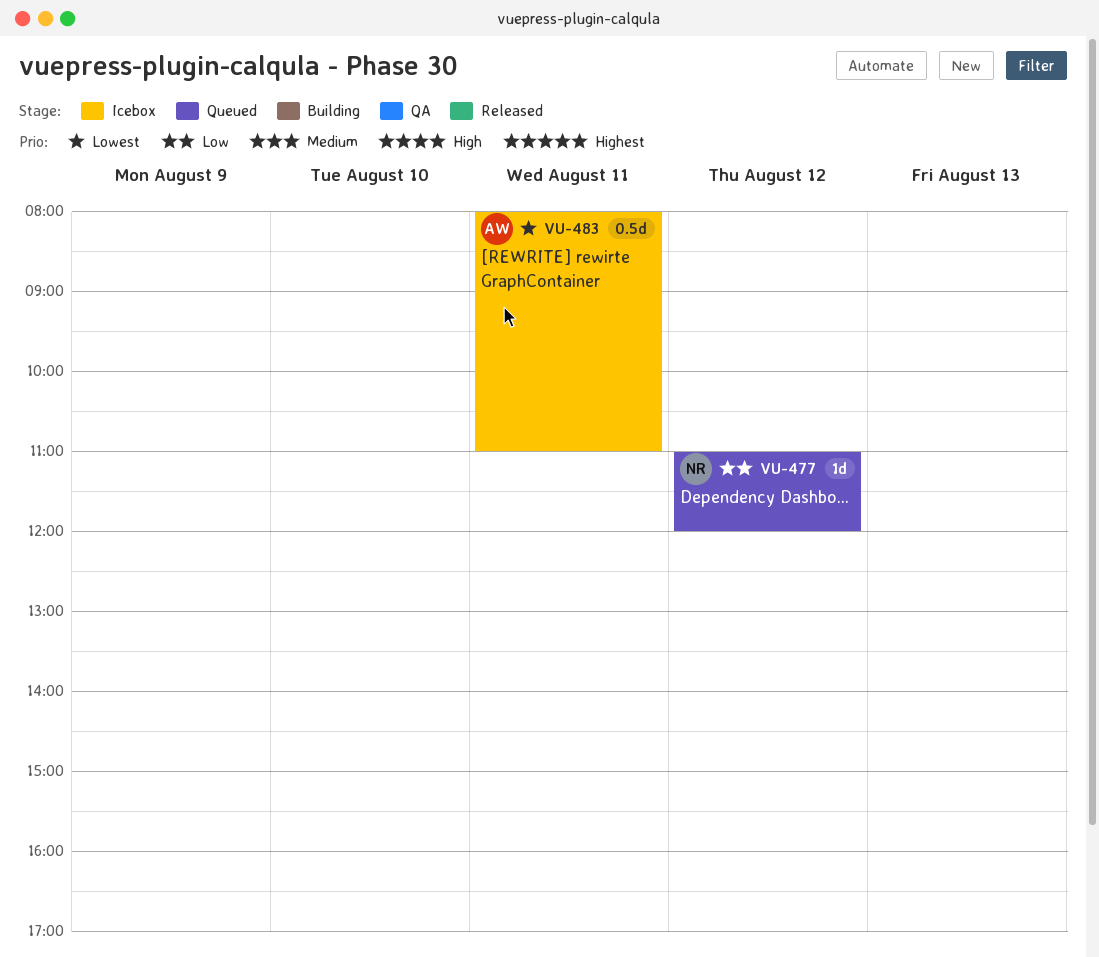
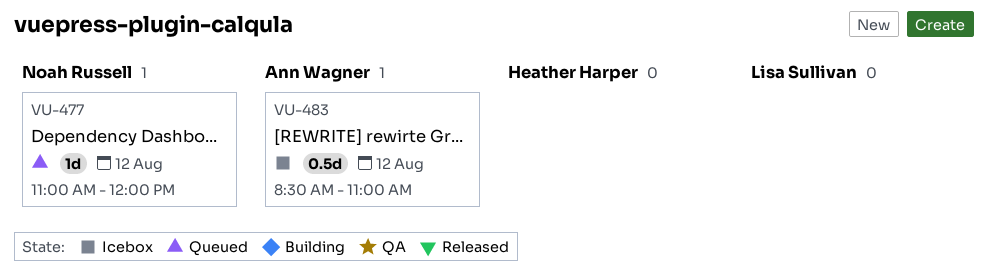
VU-483, day: Aug 11 -> Aug 12
VU-483, begins: 08:00 -> 08:30

